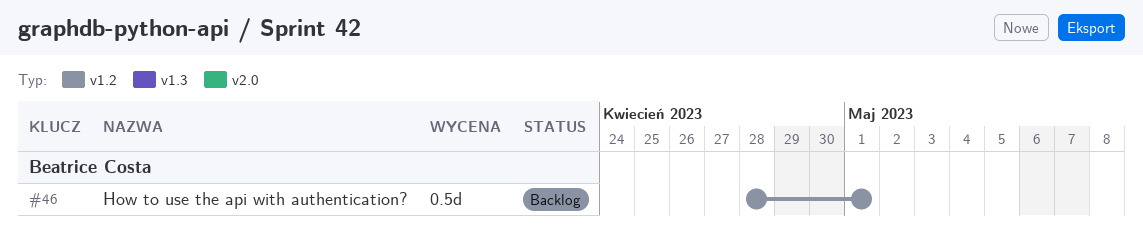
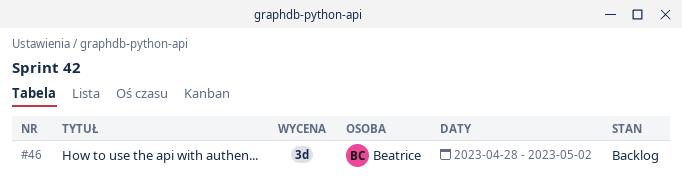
#46, estimate: 0.5d -> 3d
#46, due: May 1 -> May 2

